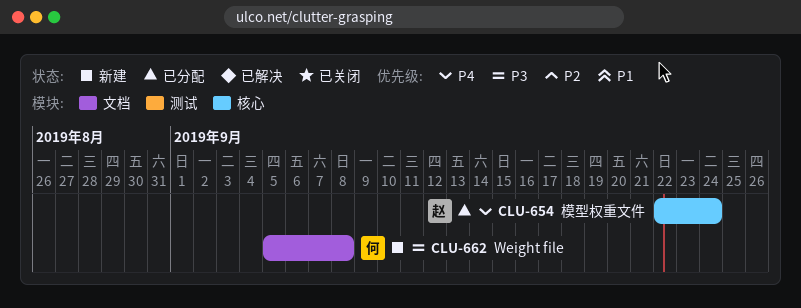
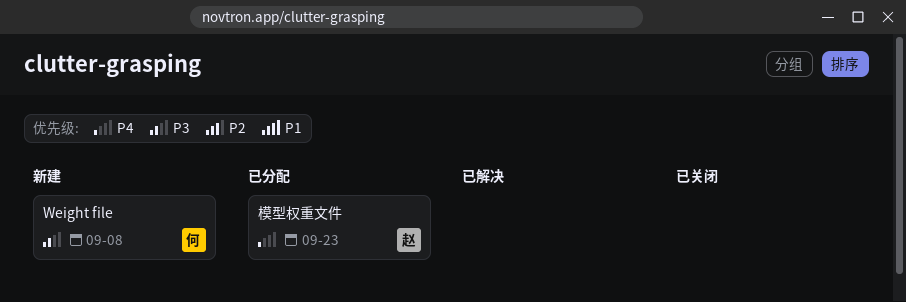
模型权重文件, due: Sep 24 -> Sep 23

